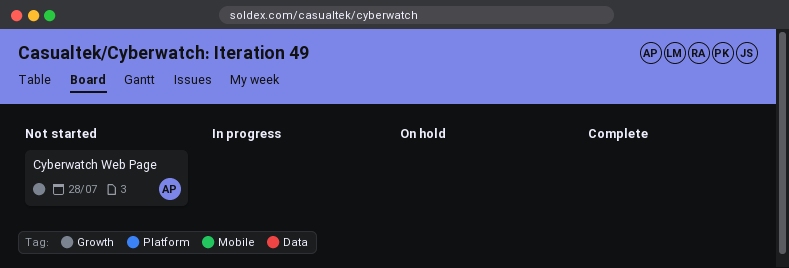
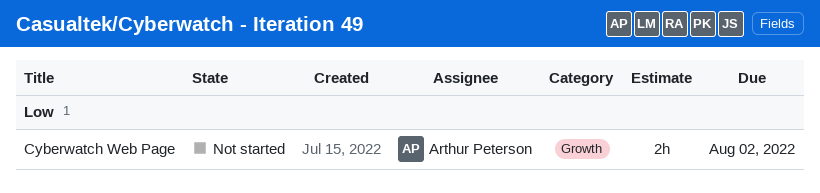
Cyberwatch Web Page, due: Jul 28 -> Aug 2

